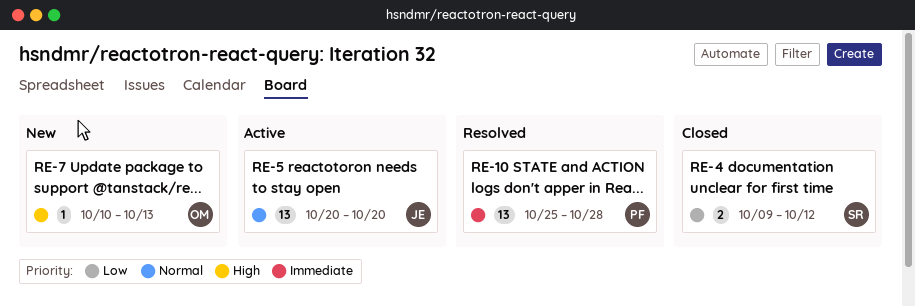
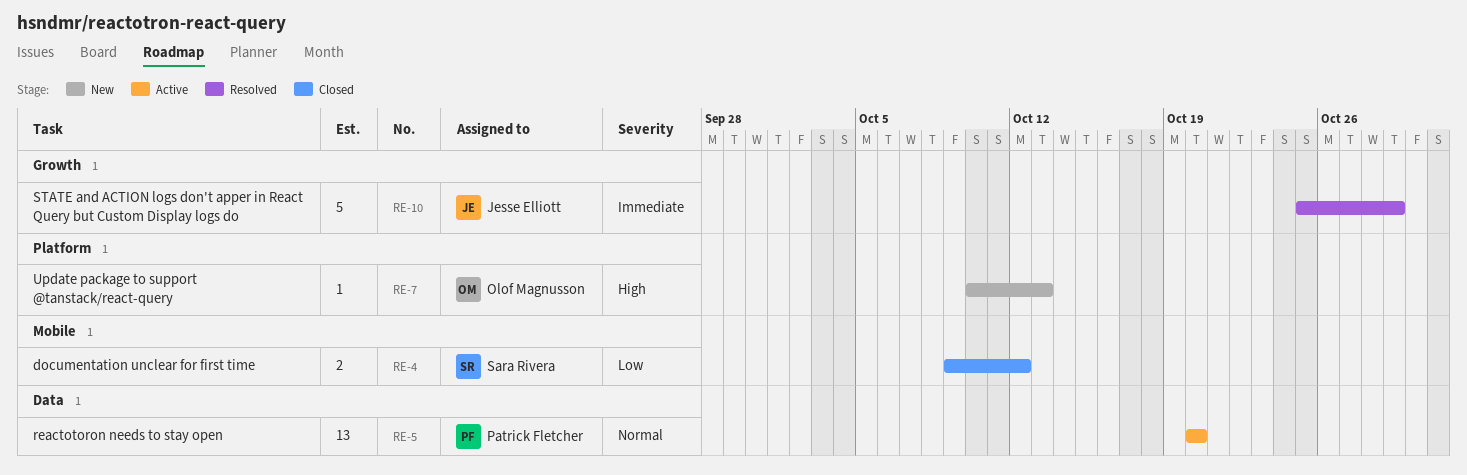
RE-5, owner: Jesse Elliott -> Patrick Fletcher
RE-10, owner: Patrick Fletcher -> Jesse Elliott
RE-10, estimate: 13 -> 5
RE-10, due: Oct 28 -> Oct 29

